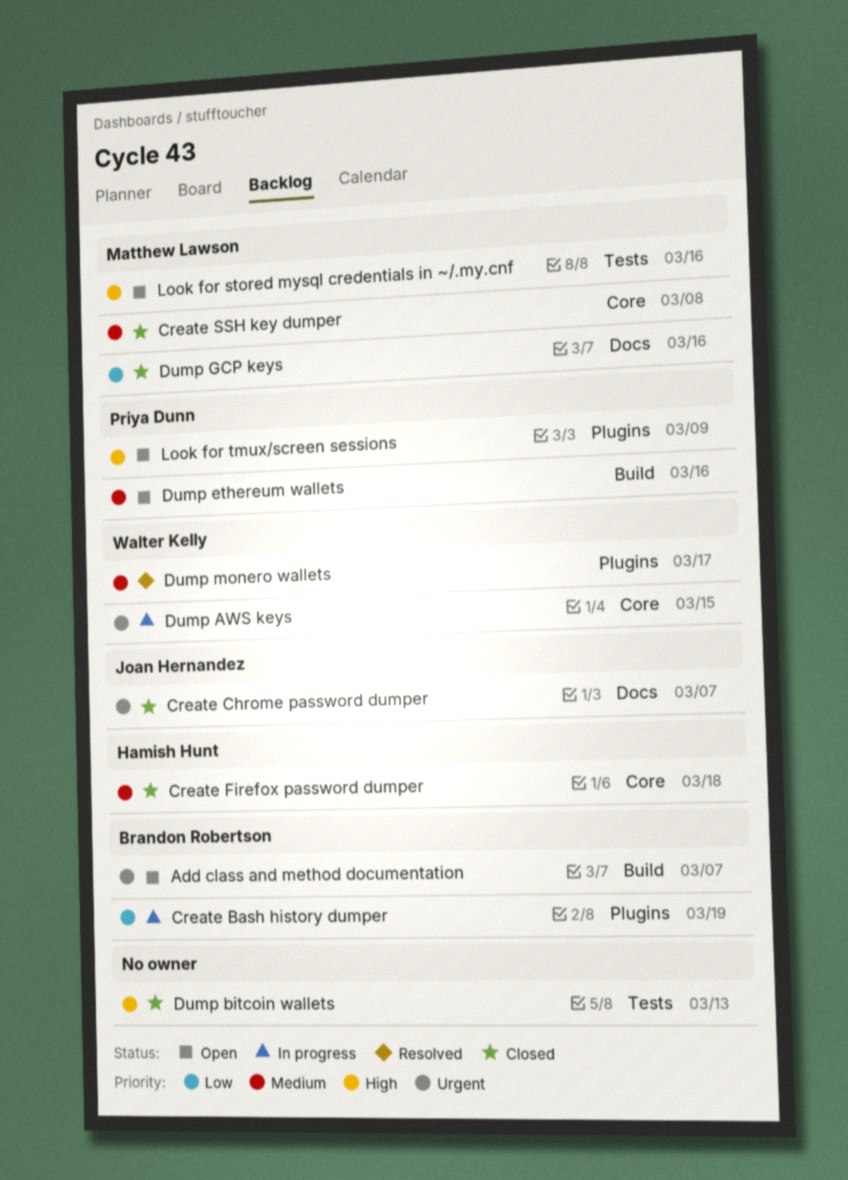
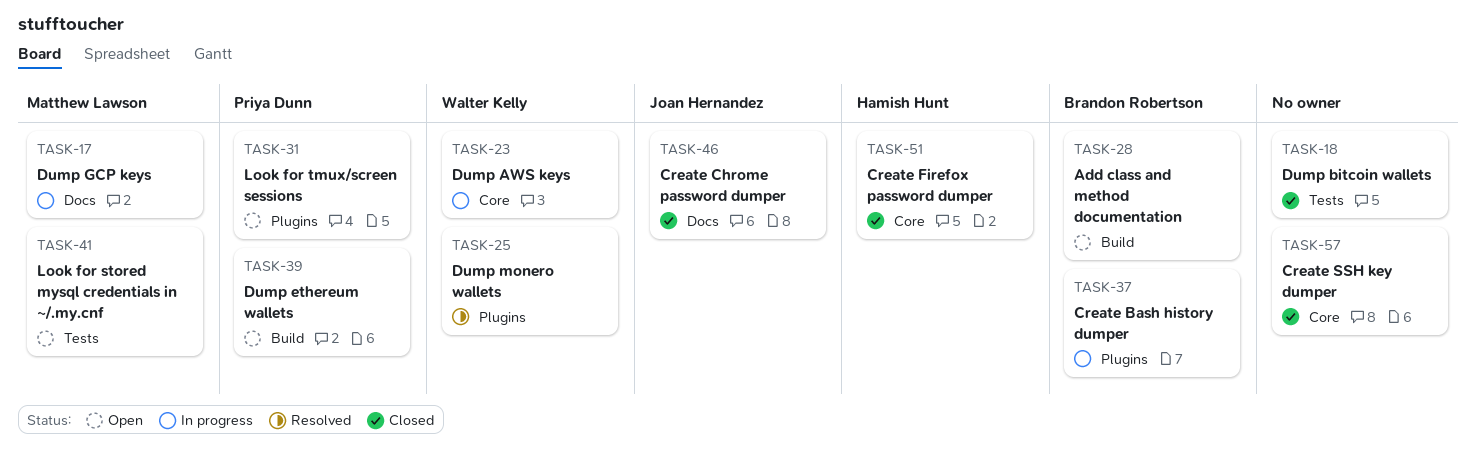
Create SSH key dumper, owner: Matthew Lawson -> none
Dump GCP keys, status: Closed -> In progress

